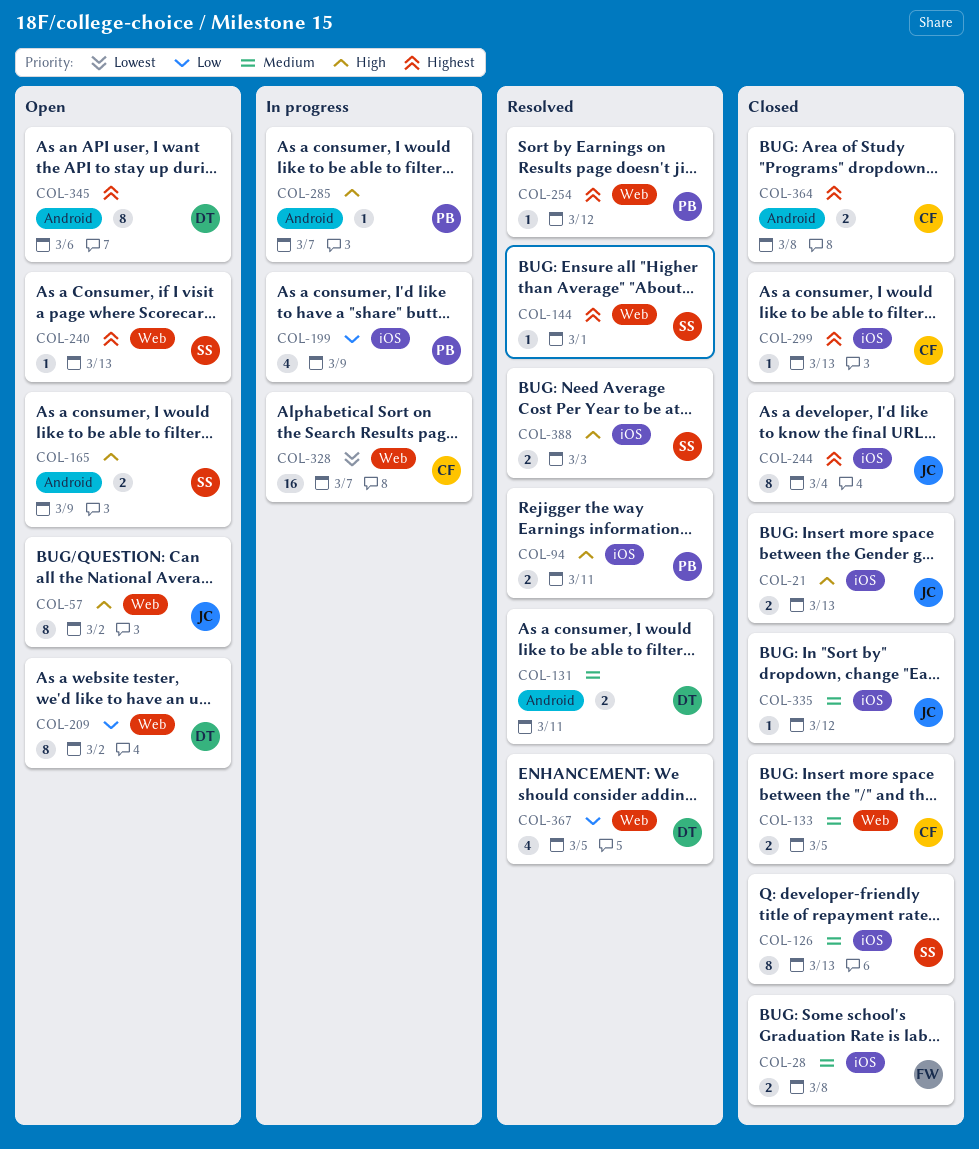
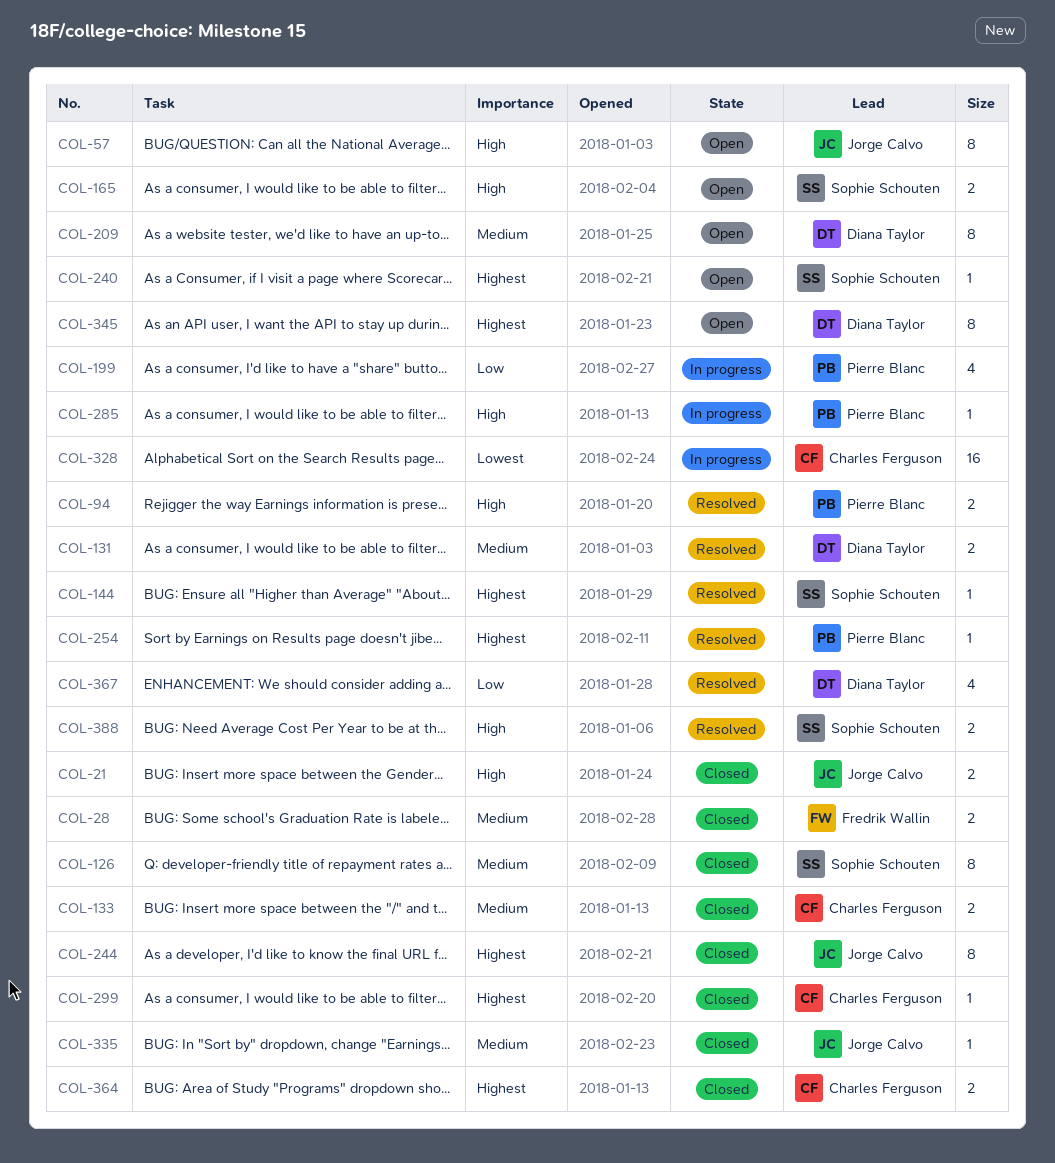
COL-209, priority: Low -> Medium

